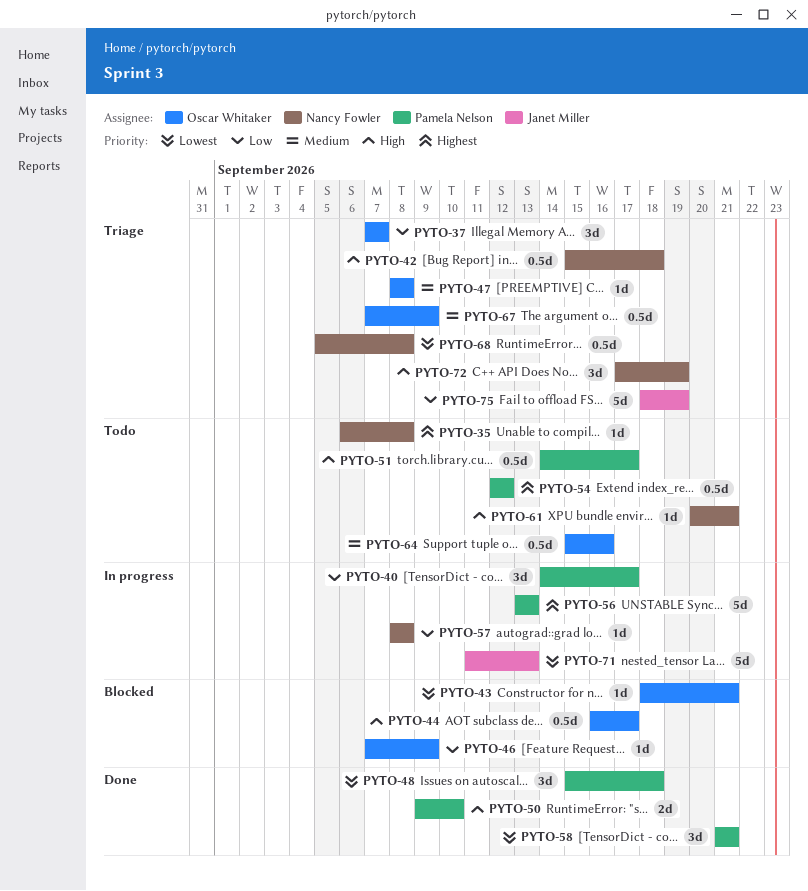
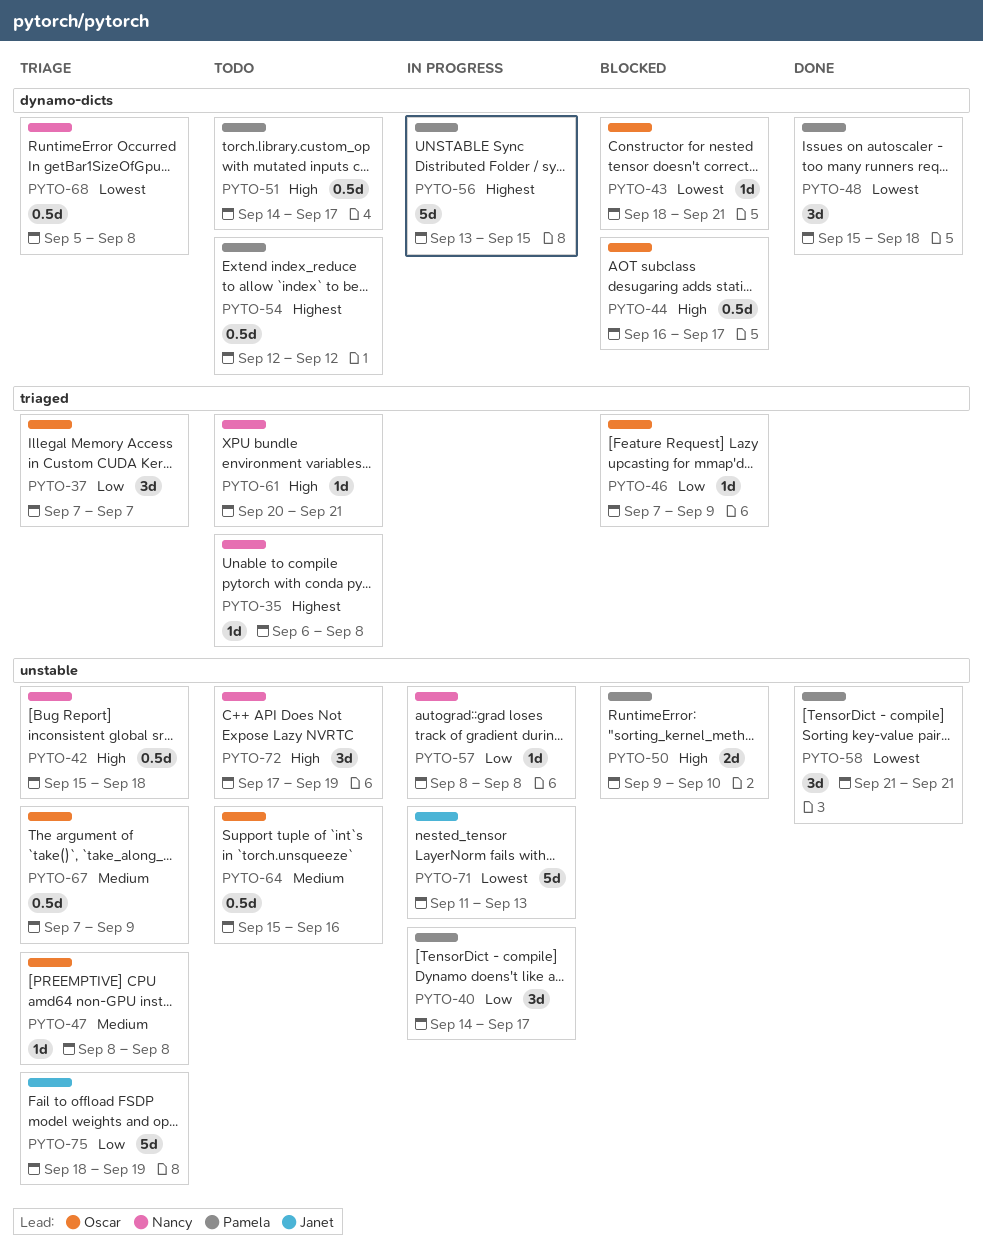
PYTO-50, status: Done -> Blocked
PYTO-56, due: Sep 13 -> Sep 15
PYTO-72, status: Triage -> Todo

